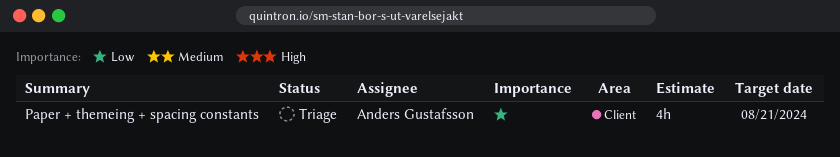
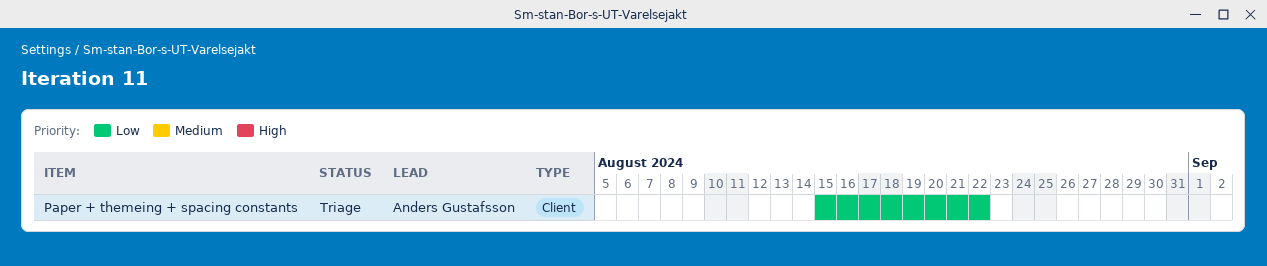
Paper + themeing + spacing constants, due: Aug 21 -> Aug 22

